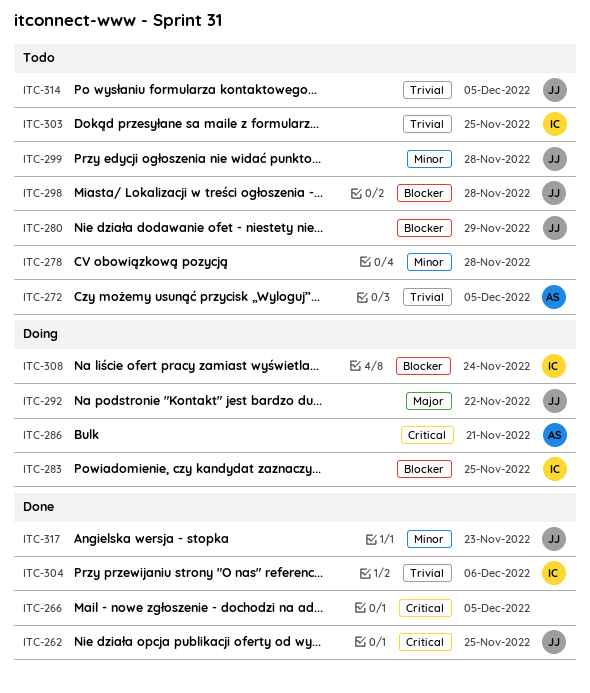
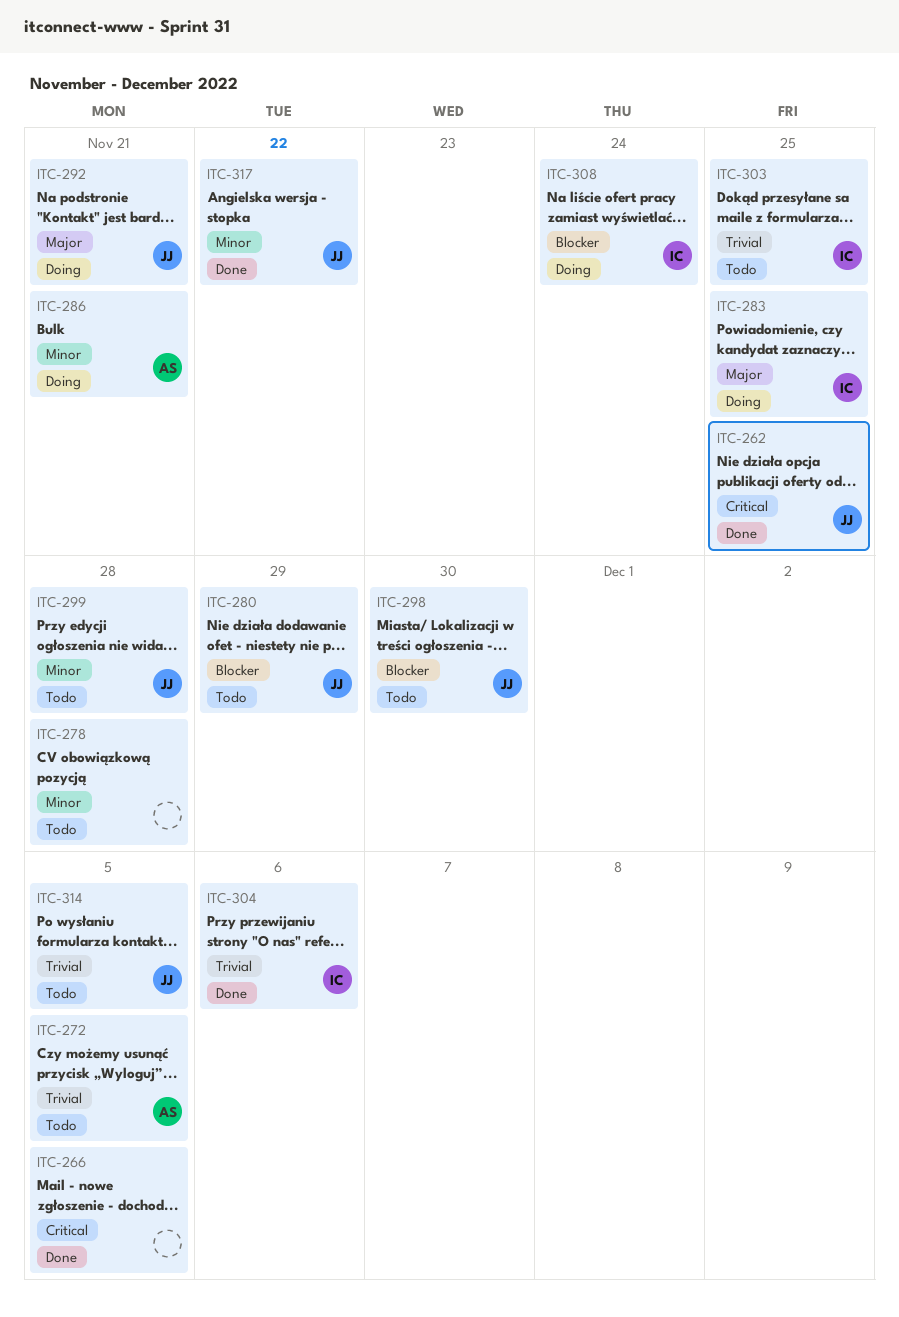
ITC-283, priority: Blocker -> Major
ITC-286, priority: Critical -> Minor
ITC-292, due: Nov 22 -> Nov 21
ITC-298, due: Nov 28 -> Nov 30
ITC-317, due: Nov 23 -> Nov 22

